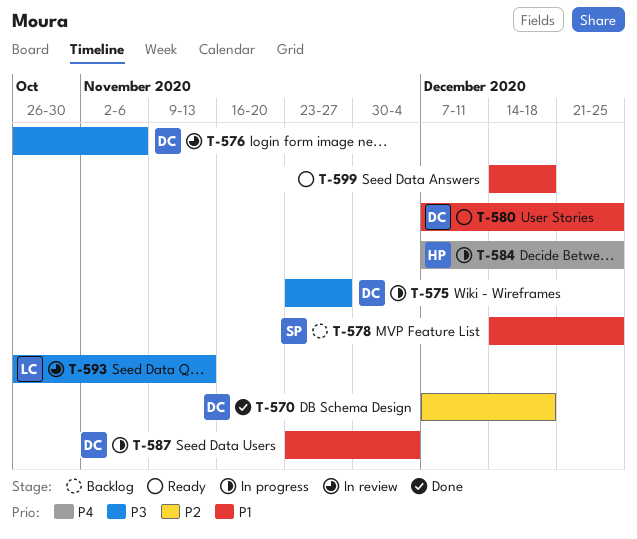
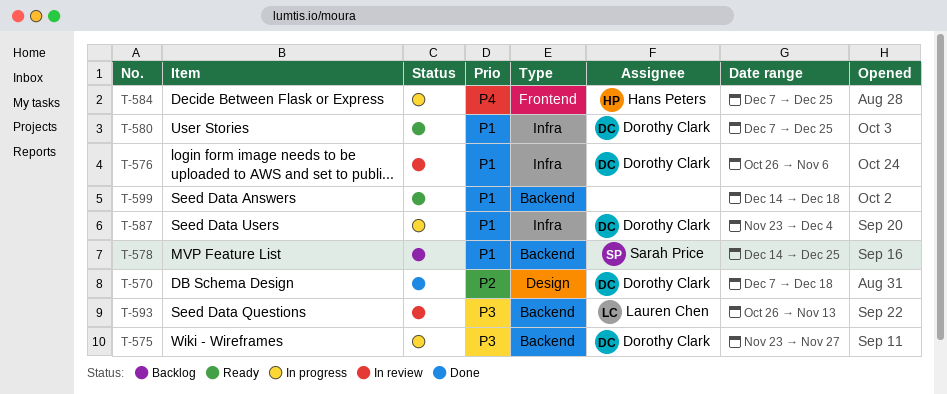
T-576, priority: P3 -> P1

